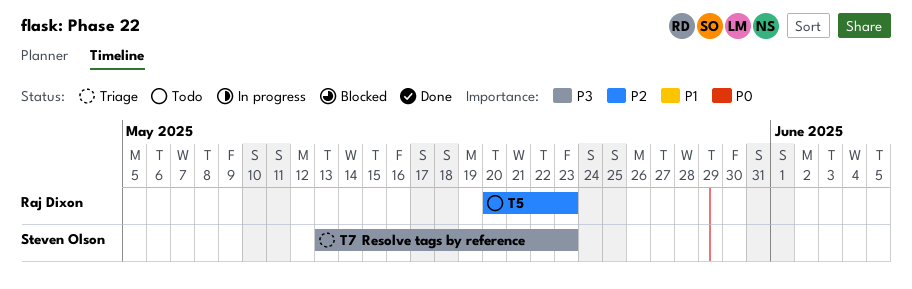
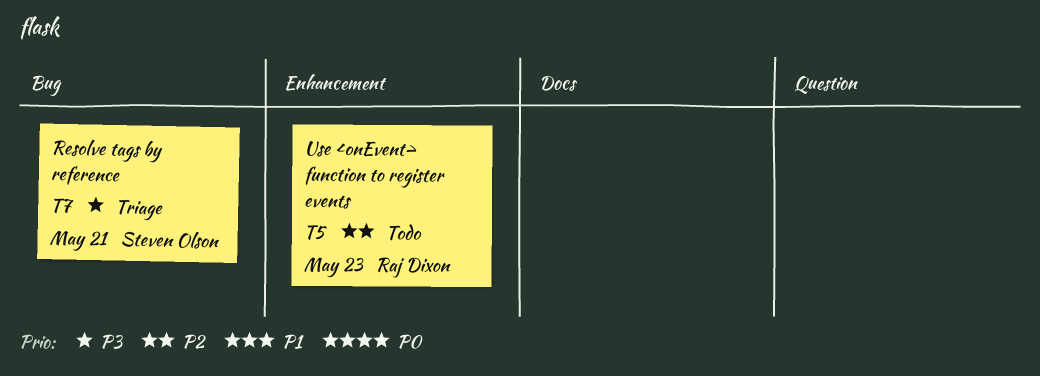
T7, due: May 23 -> May 21

